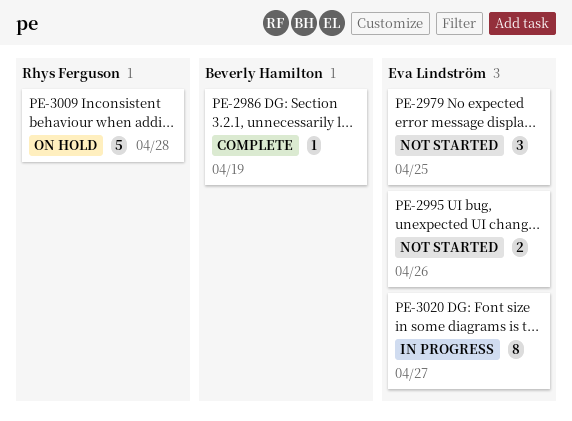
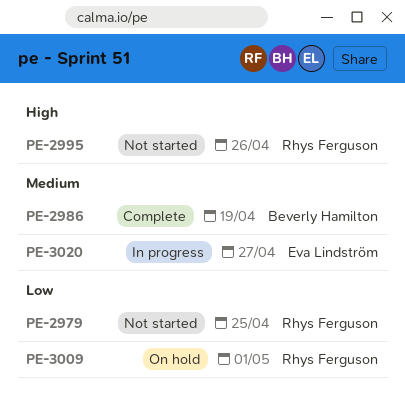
PE-2979, owner: Eva Lindström -> Rhys Ferguson
PE-2995, owner: Eva Lindström -> Rhys Ferguson
PE-3009, due: Apr 28 -> May 1

